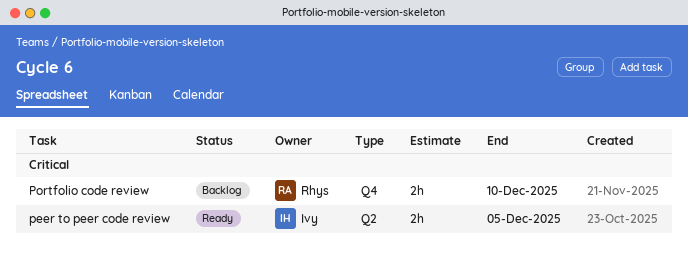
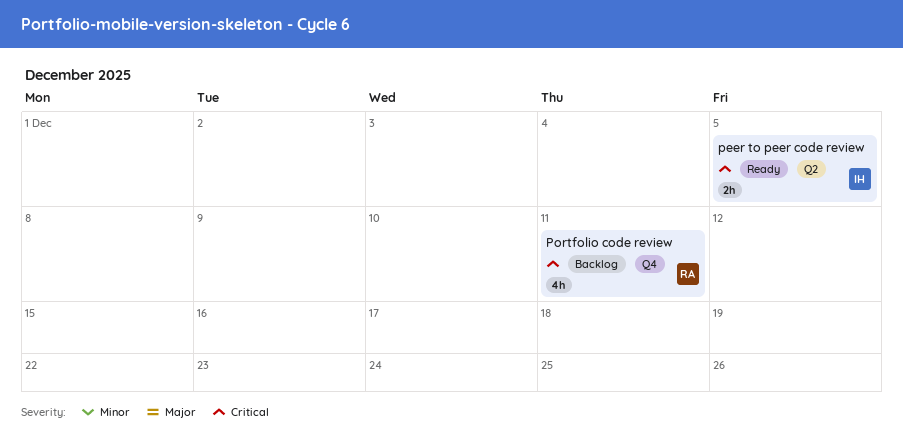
Portfolio code review, estimate: 2h -> 4h
Portfolio code review, due: Dec 10 -> Dec 11

